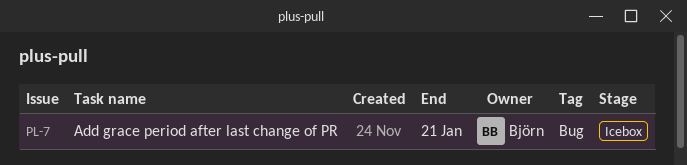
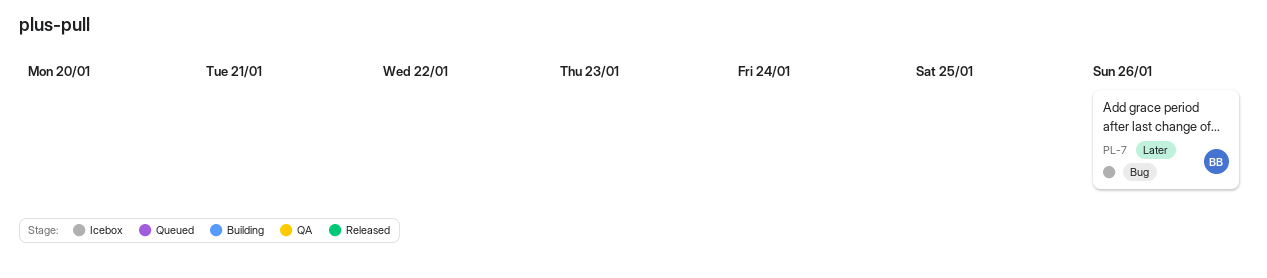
PL-7, due: Jan 21 -> Jan 26

